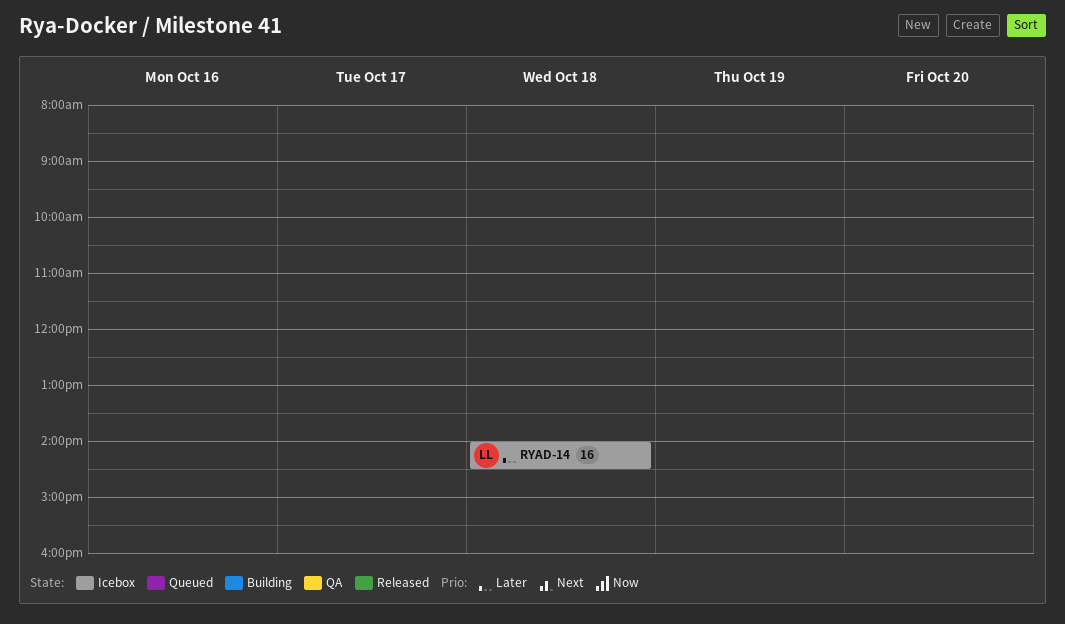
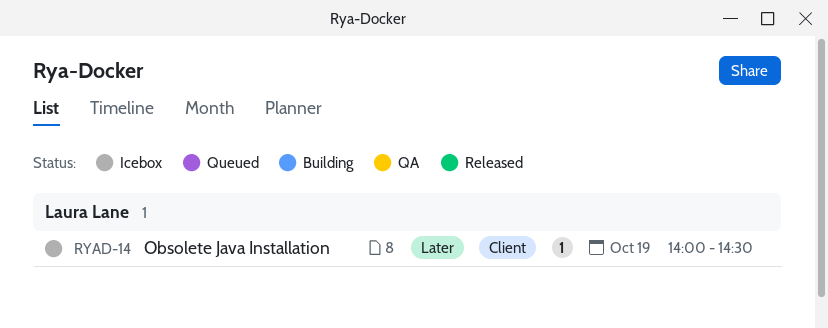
RYAD-14, estimate: 16 -> 1
RYAD-14, day: Oct 18 -> Oct 19

